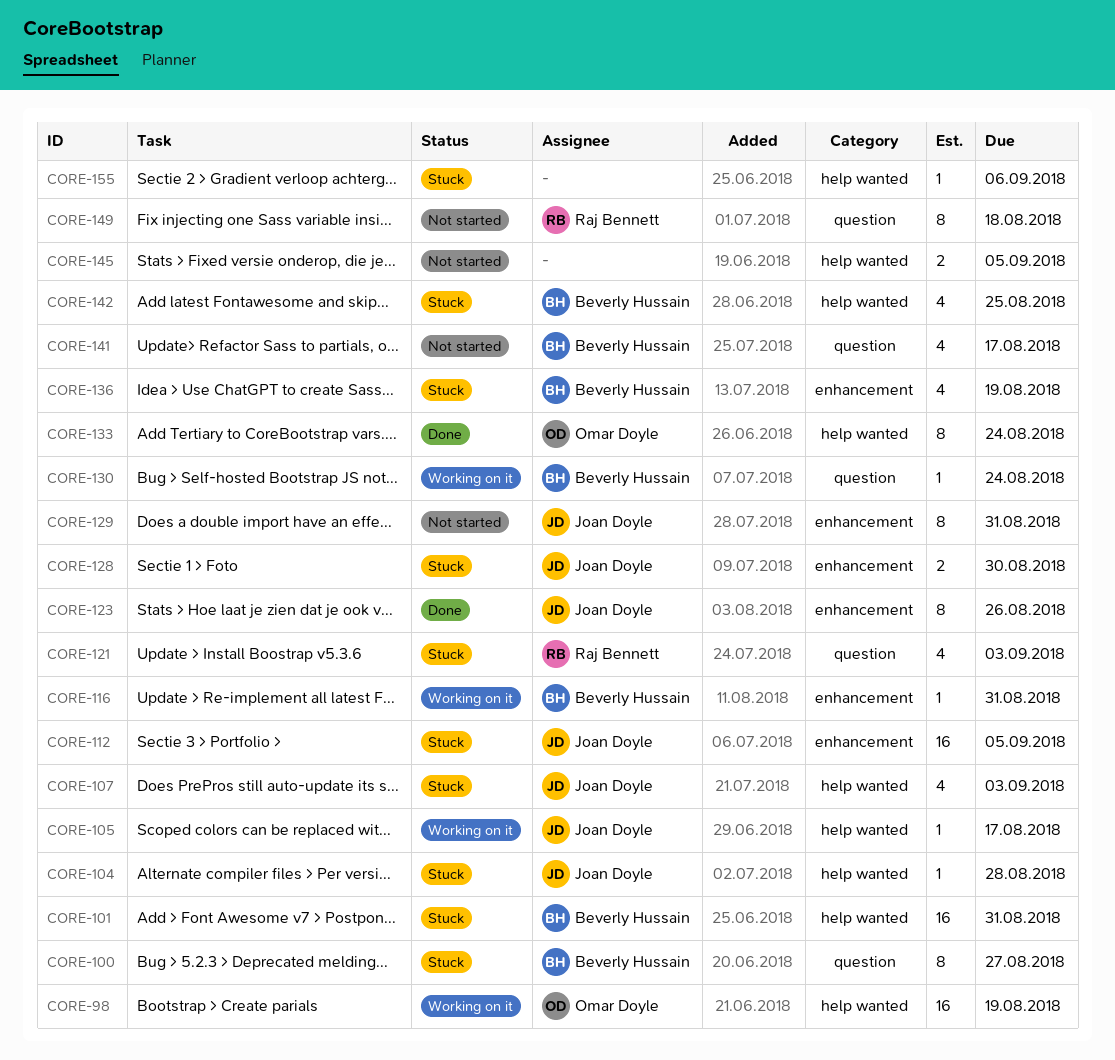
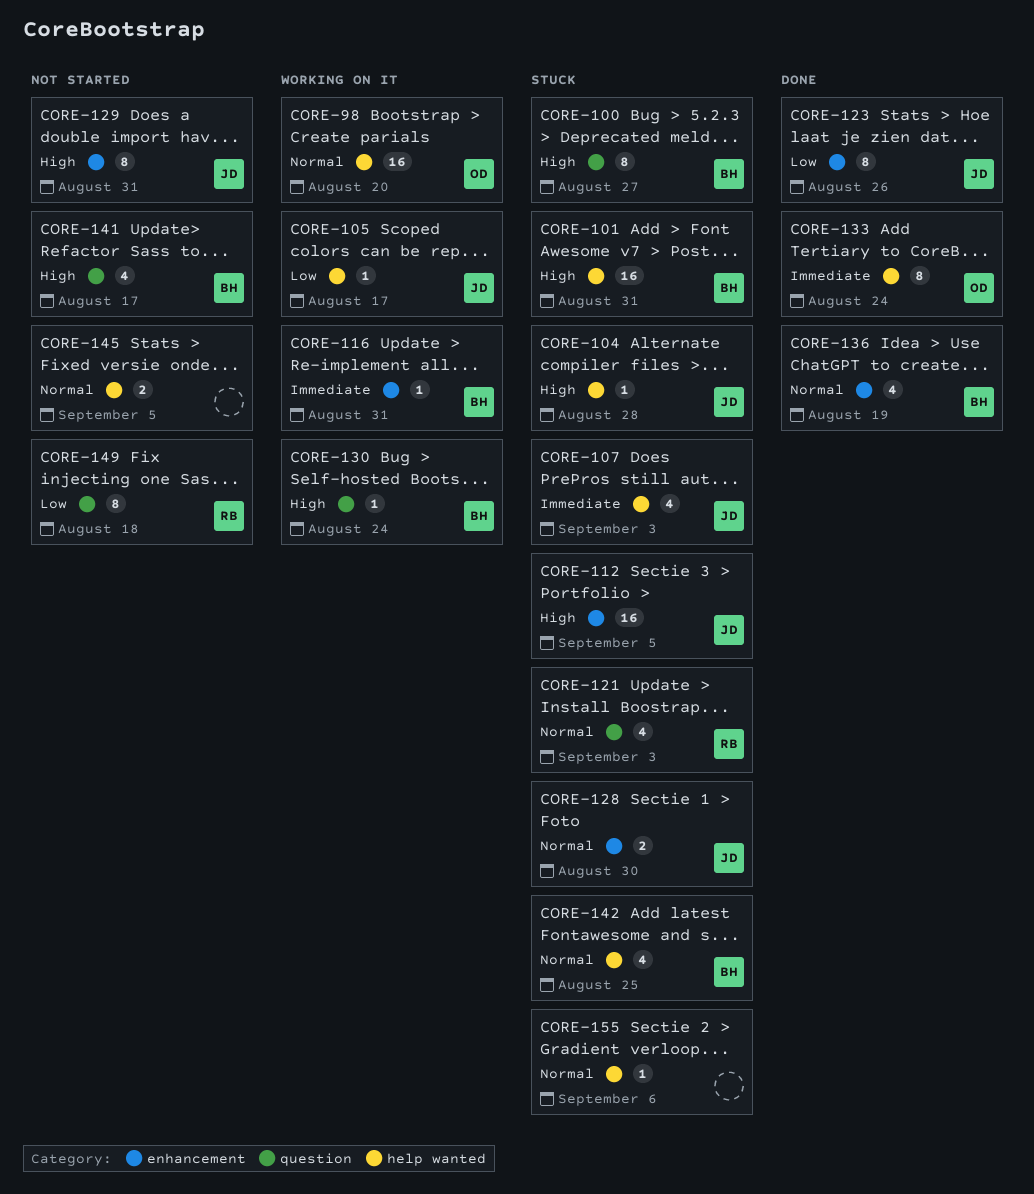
CORE-98, due: Aug 19 -> Aug 20
CORE-136, status: Stuck -> Done

